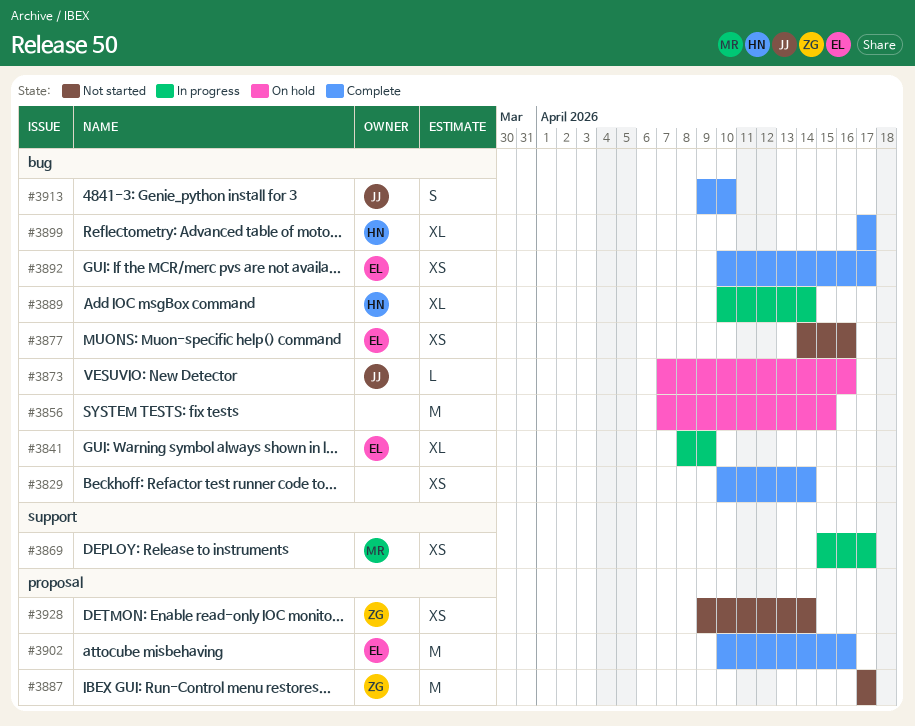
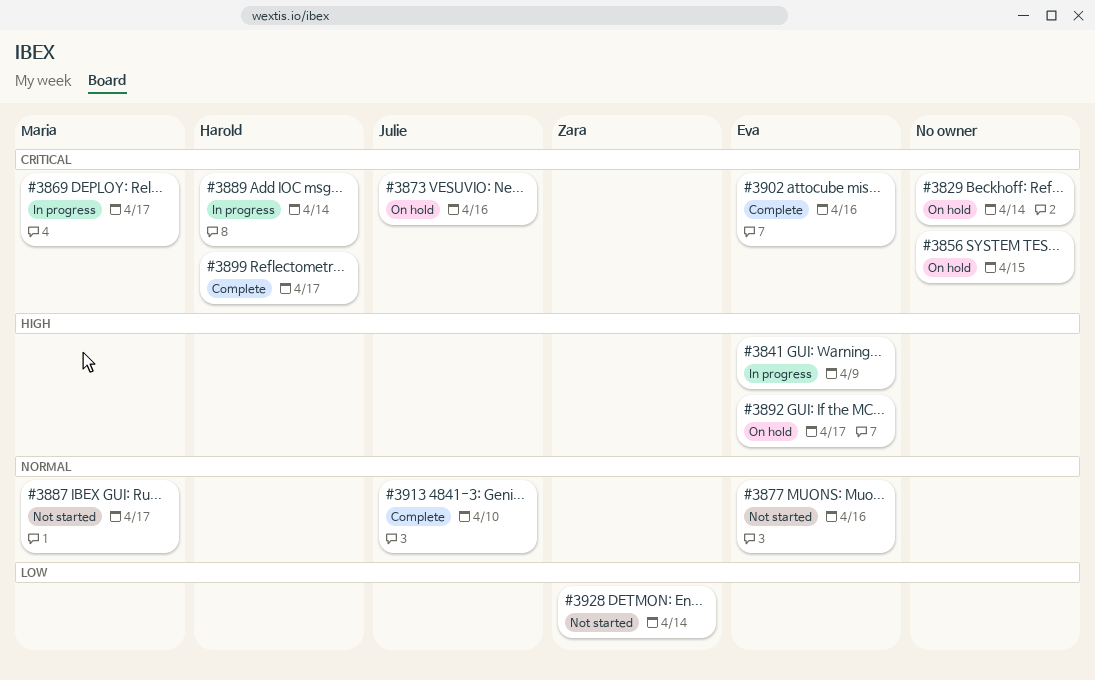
#3829, status: Complete -> On hold
#3887, owner: Zara -> Maria
#3892, status: Complete -> On hold

